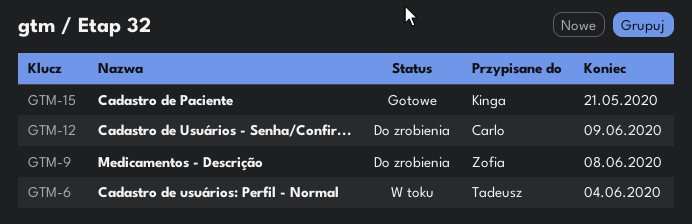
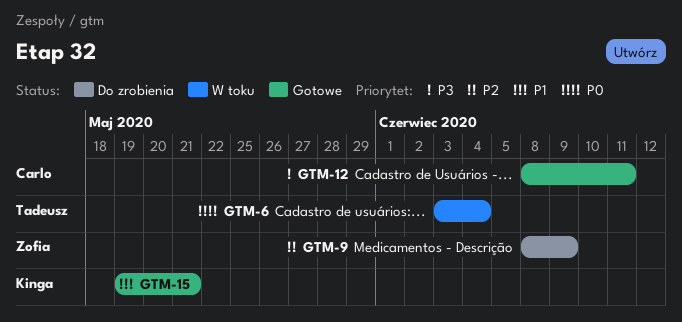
GTM-9, due: Jun 8 -> Jun 9
GTM-12, status: Do zrobienia -> Gotowe
GTM-12, due: Jun 9 -> Jun 11

